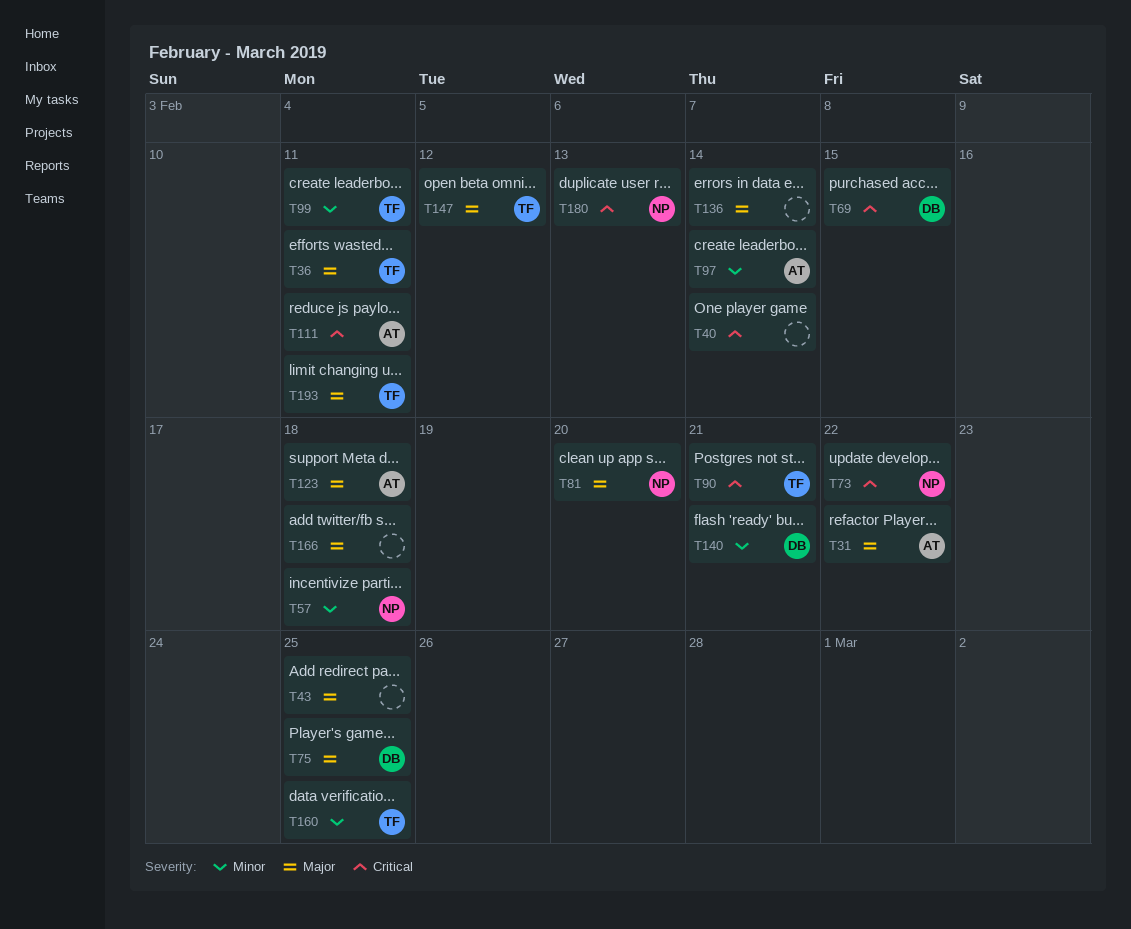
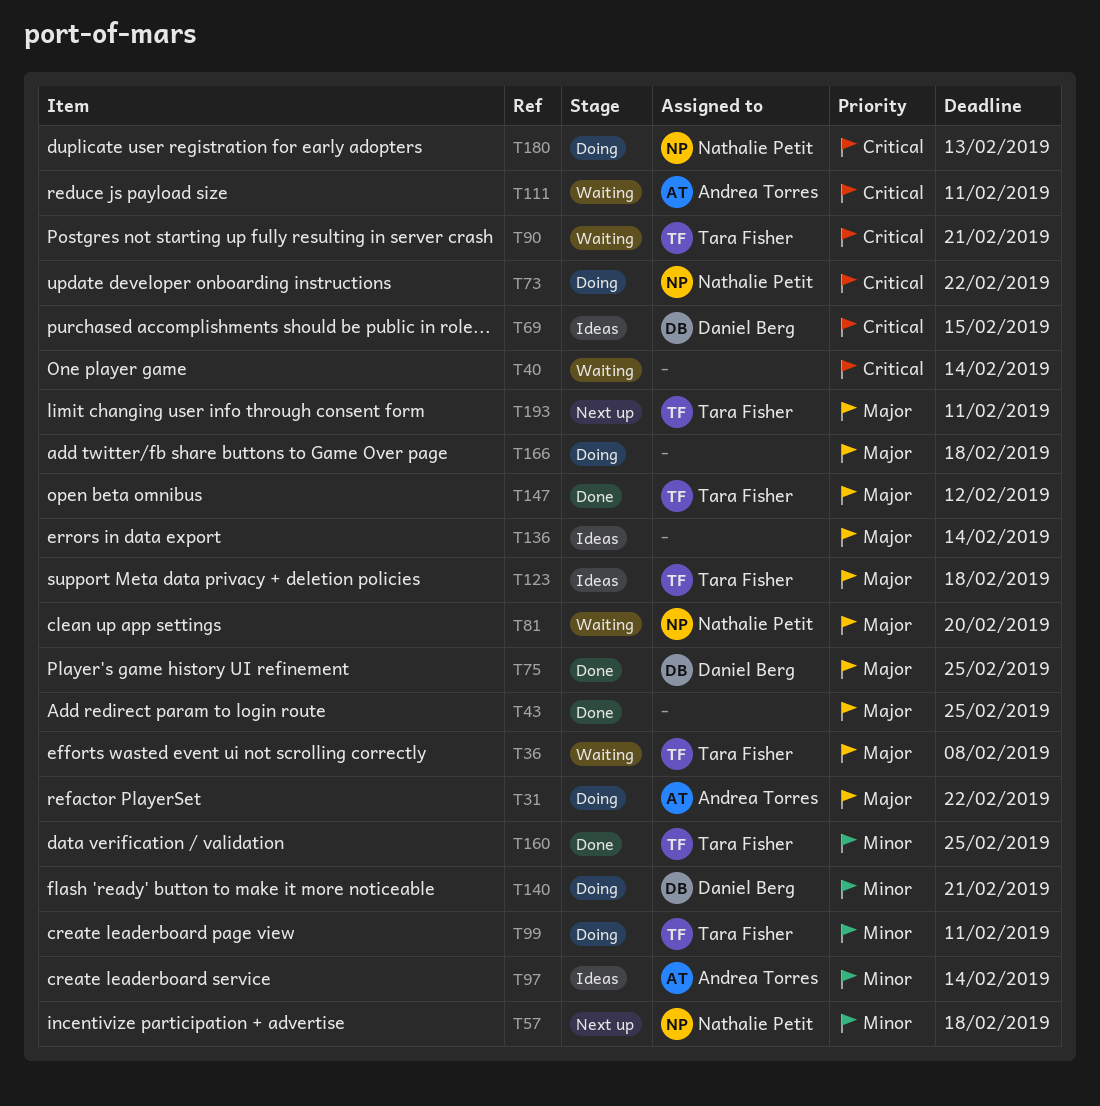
T36, due: Feb 11 -> Feb 8
T123, owner: Andrea Torres -> Tara Fisher

